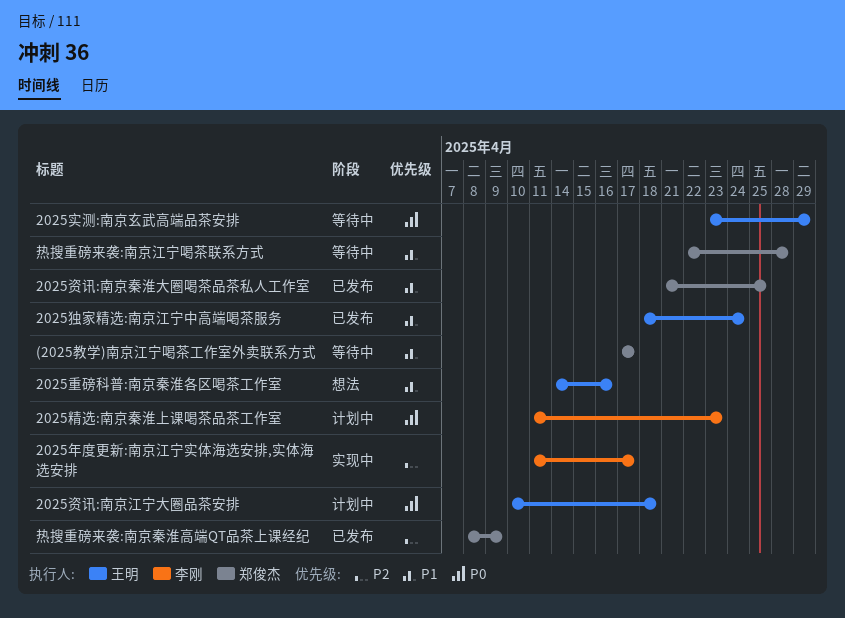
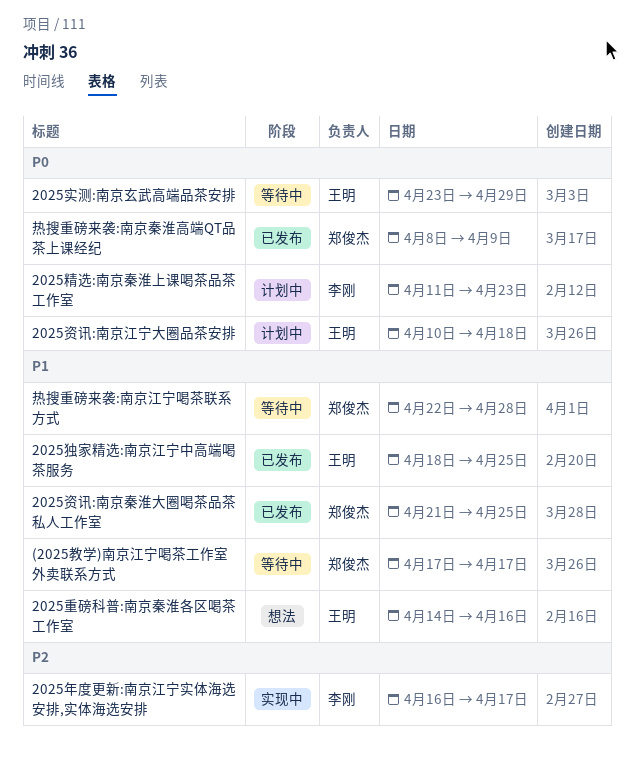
2025年度更新:南京江宁实体海选安排,实体海选安排, start: Apr 11 -> Apr 16
2025独家精选:南京江宁中高端喝茶服务, due: Apr 24 -> Apr 25
热搜重磅来袭:南京秦淮高端QT品茶上课经纪, priority: P2 -> P0

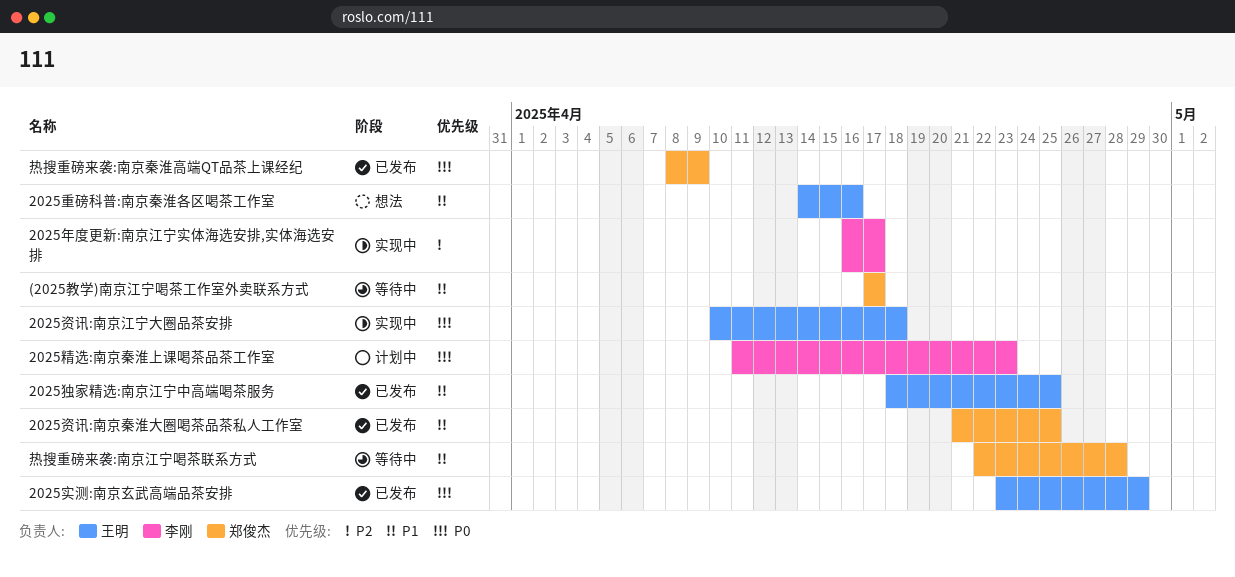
2025实测:南京玄武高端品茶安排, status: 等待中 -> 已发布
2025资讯:南京江宁大圈品茶安排, status: 计划中 -> 实现中

